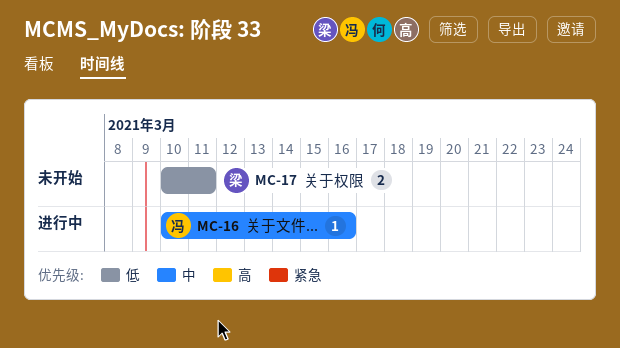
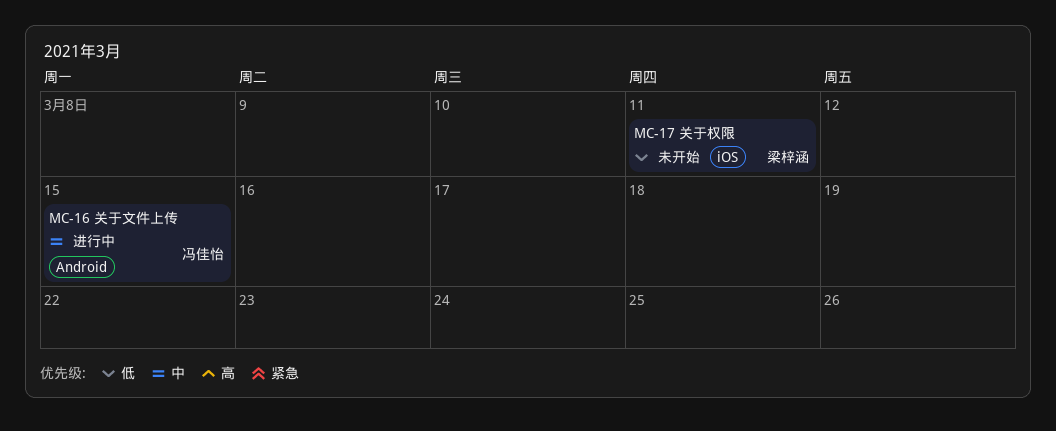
MC-16, due: Mar 16 -> Mar 15

